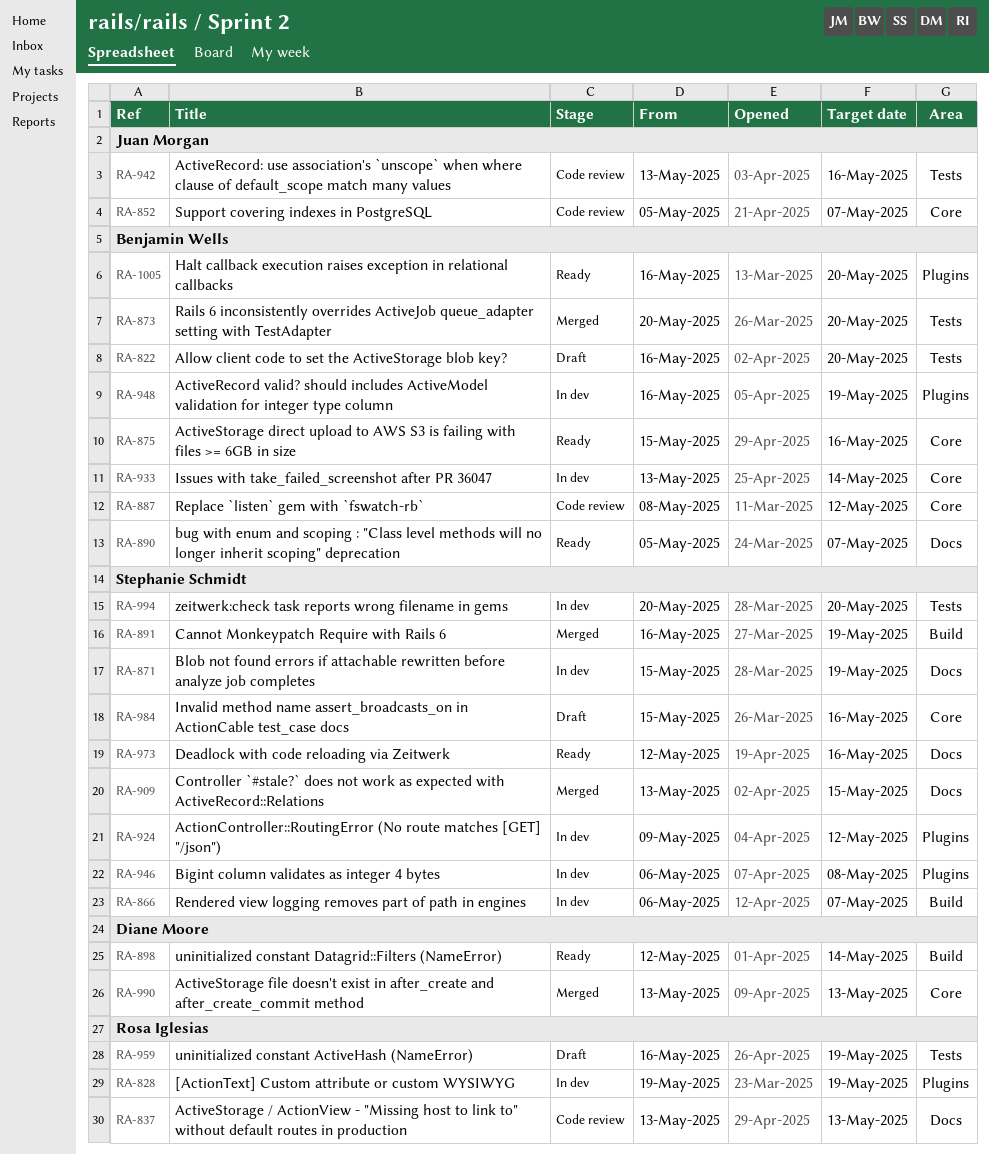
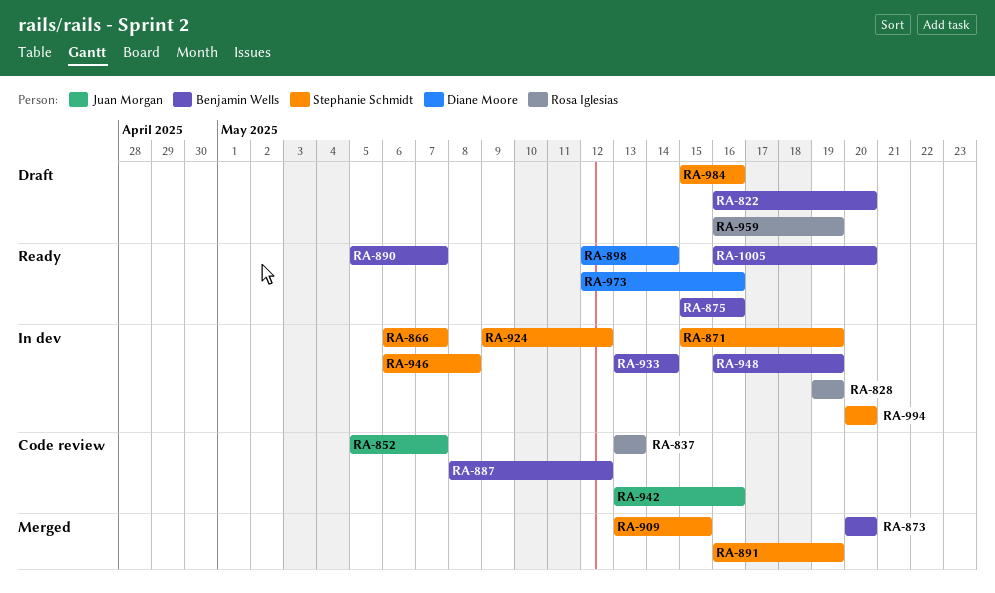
RA-973, owner: Stephanie Schmidt -> Diane Moore
RA-990: present -> none

